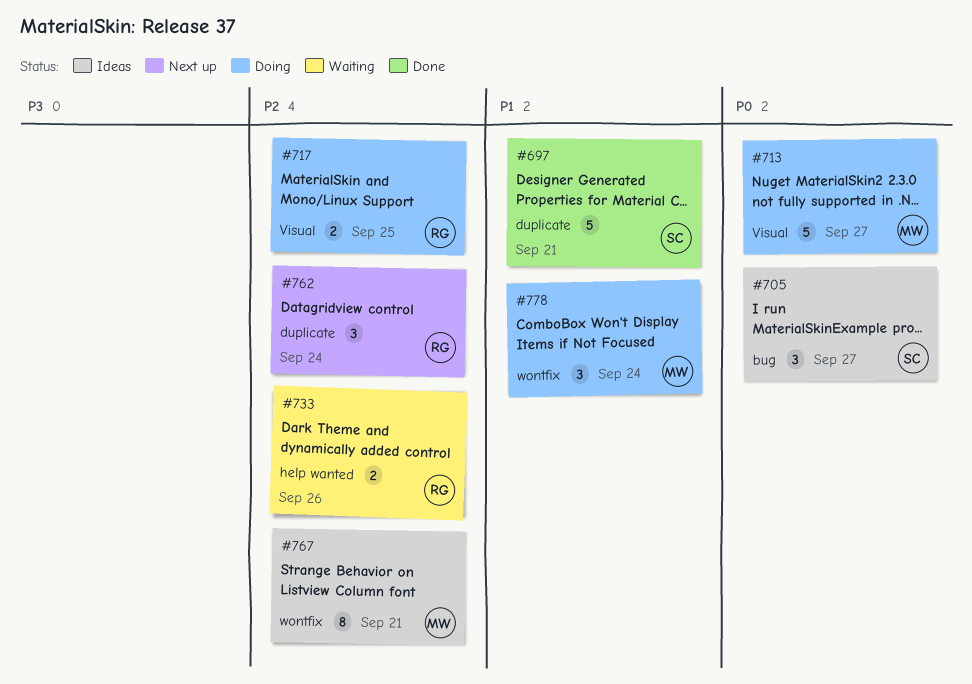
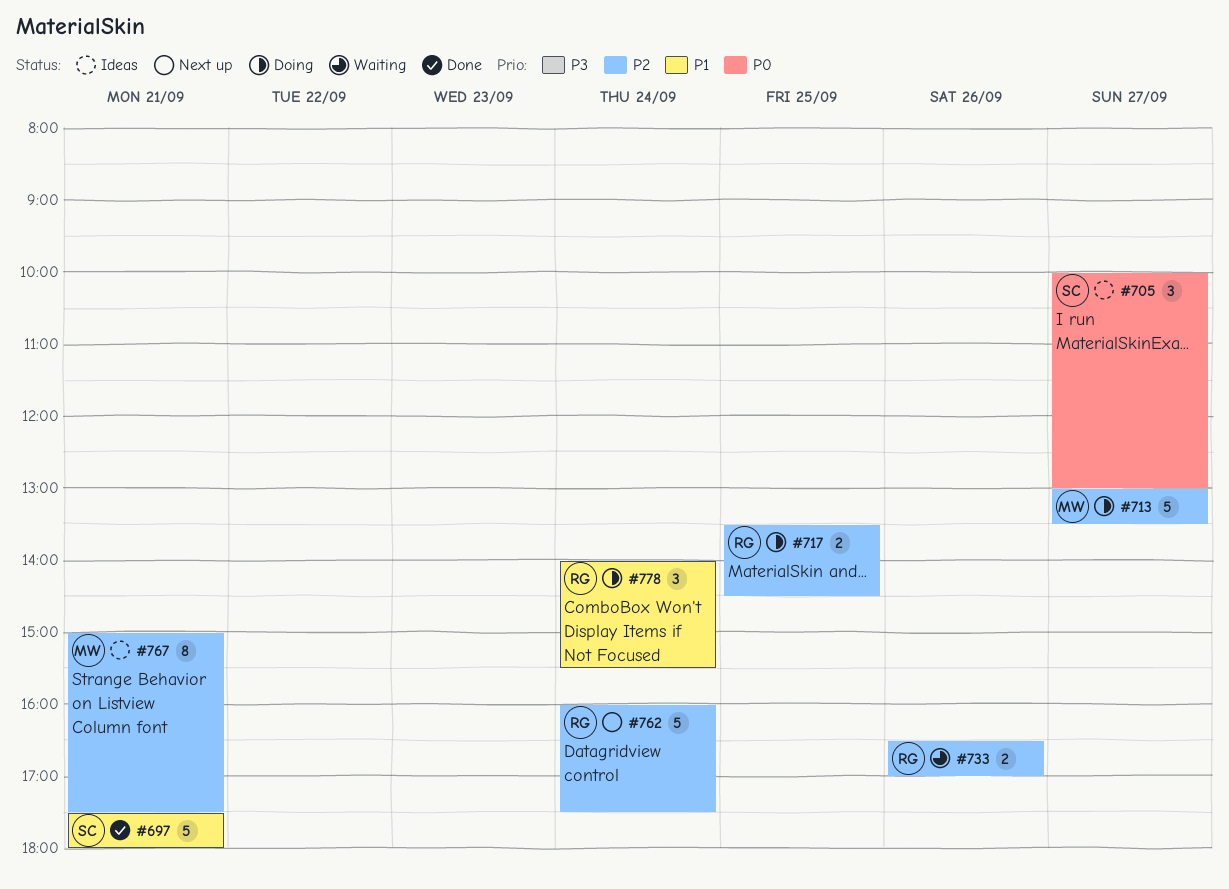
#713, priority: P0 -> P2
#762, estimate: 3 -> 5
#778, owner: MW -> RG

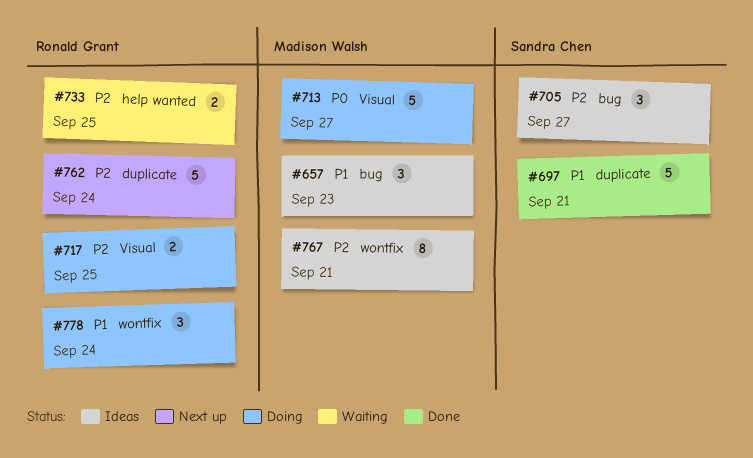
#657: none -> present
#705, priority: P0 -> P2
#713, priority: P2 -> P0
#733, day: Sep 26 -> Sep 25

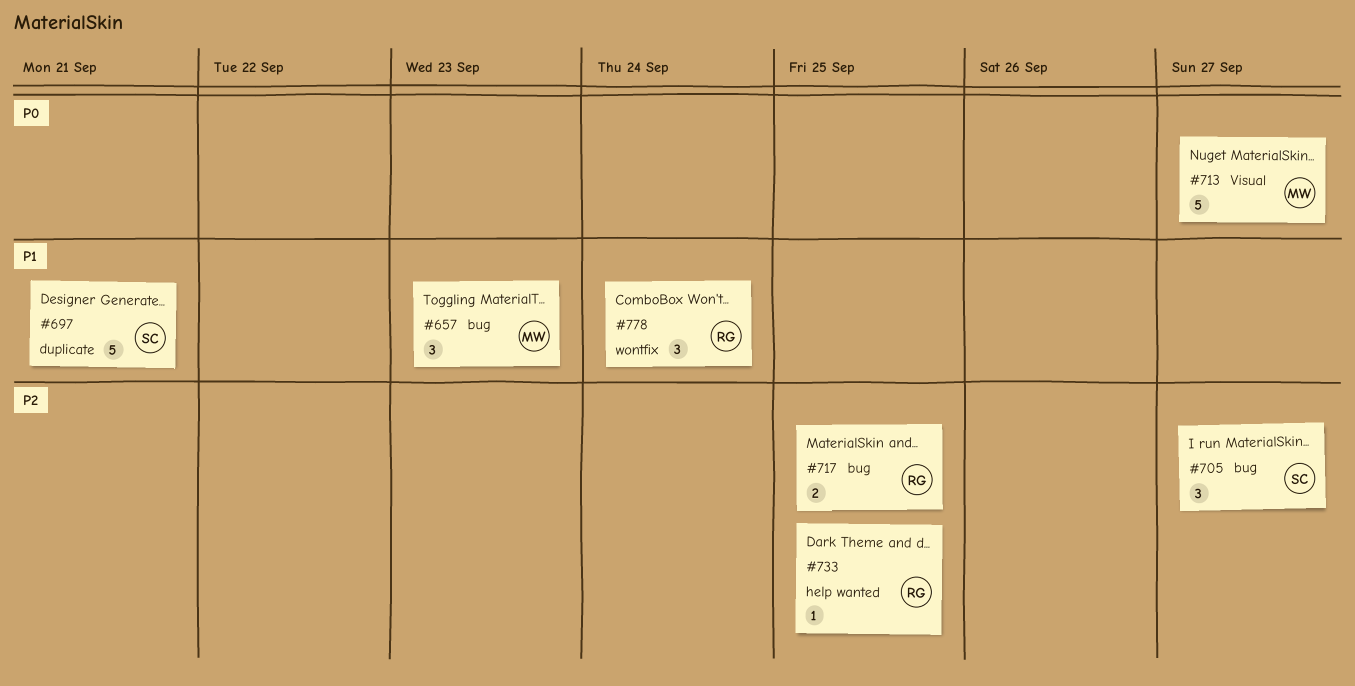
#717, label: Visual -> bug
#733, estimate: 2 -> 1
#762: present -> none
#767: present -> none

